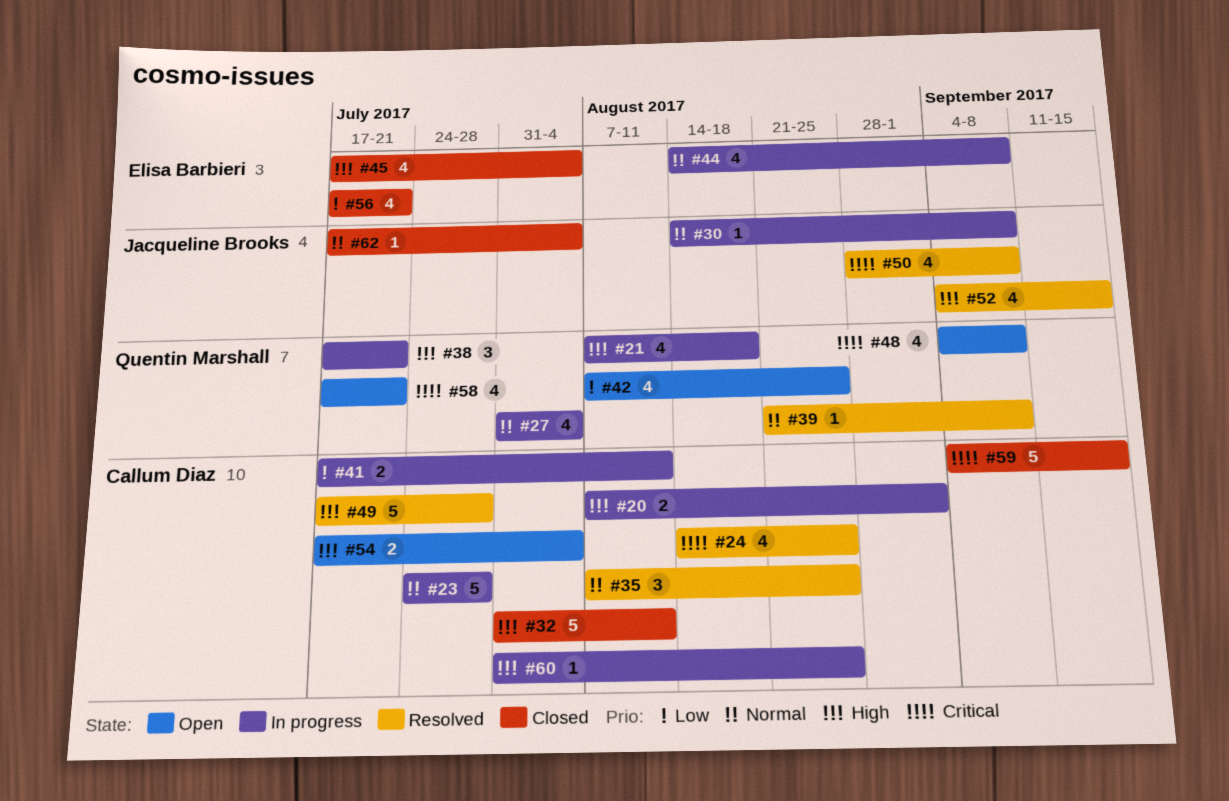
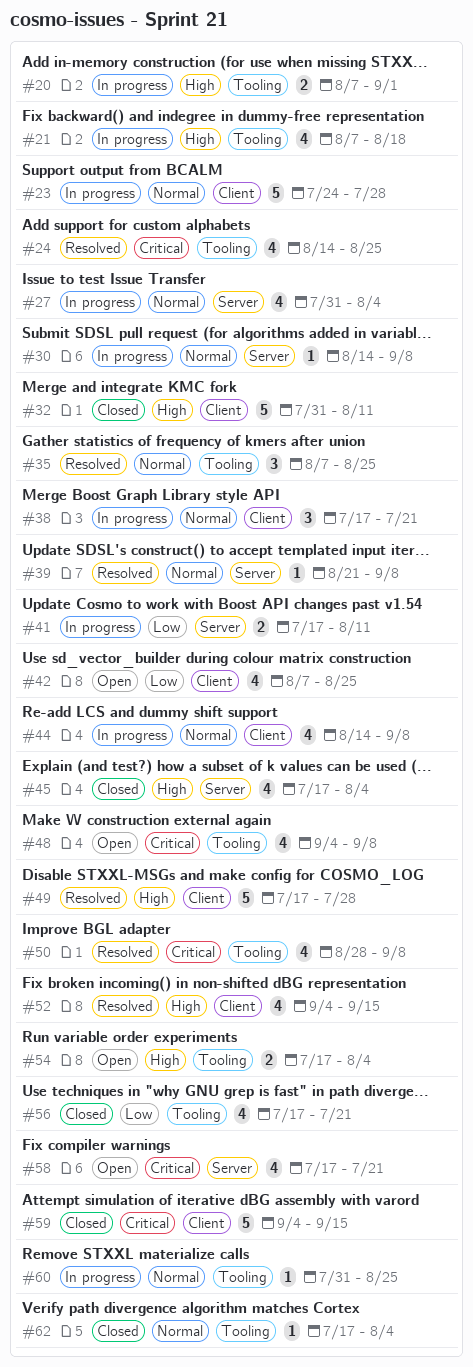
#38, priority: High -> Normal
#60, priority: High -> Normal

